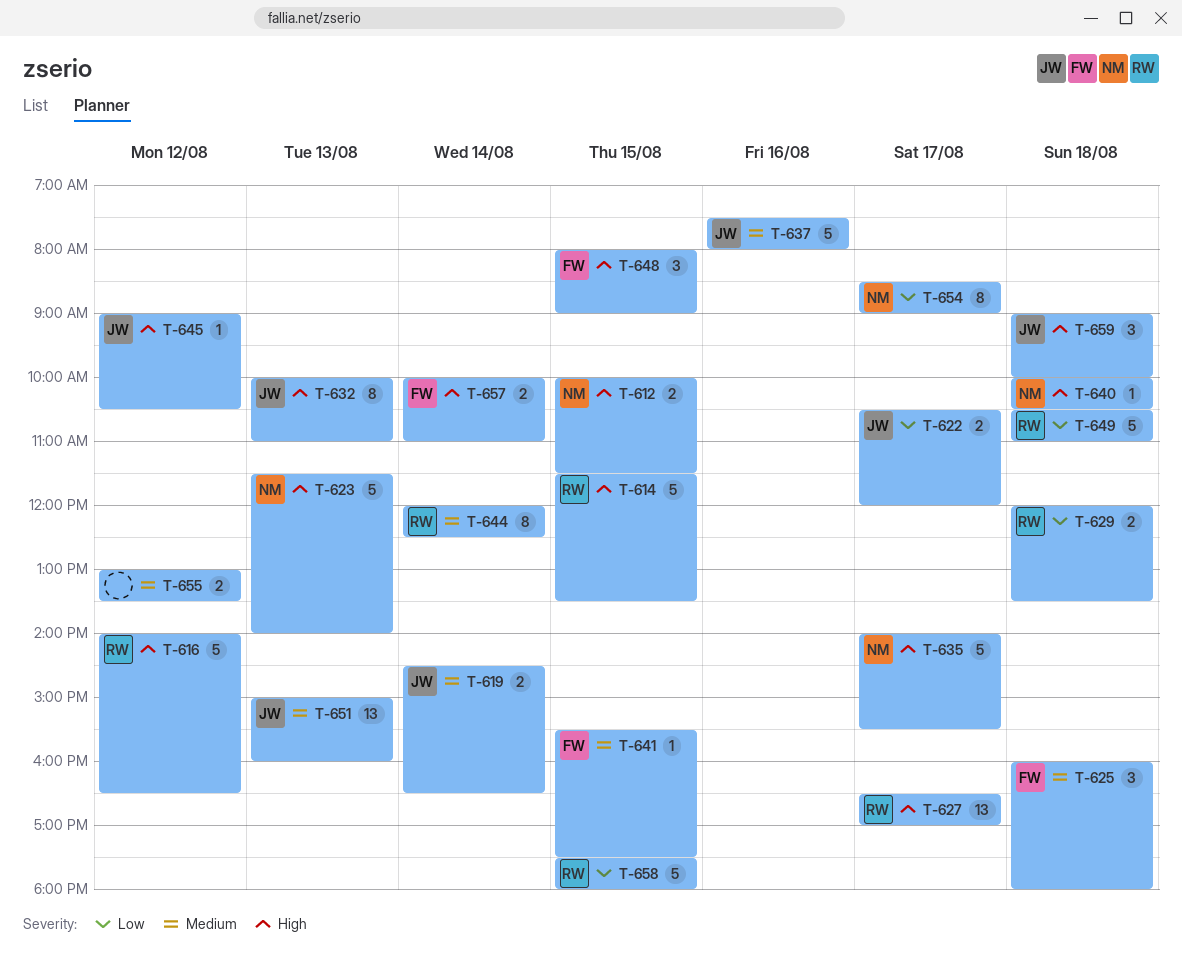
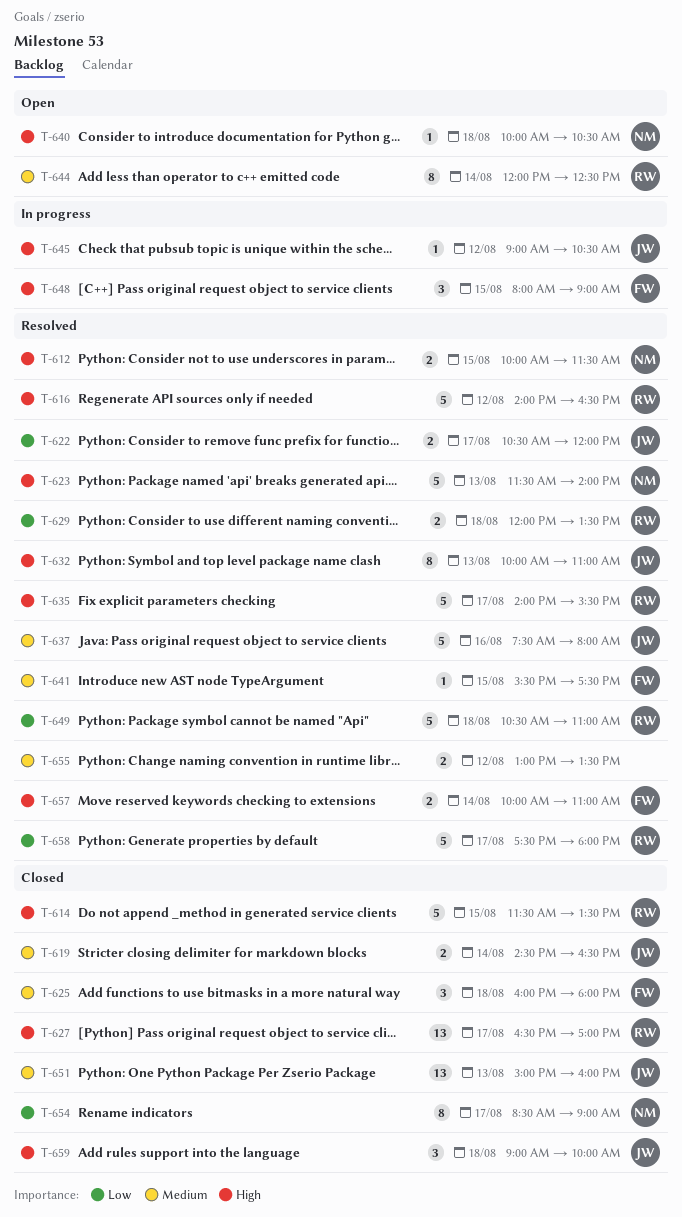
T-635, owner: NM -> RW
T-658, day: Aug 15 -> Aug 17

